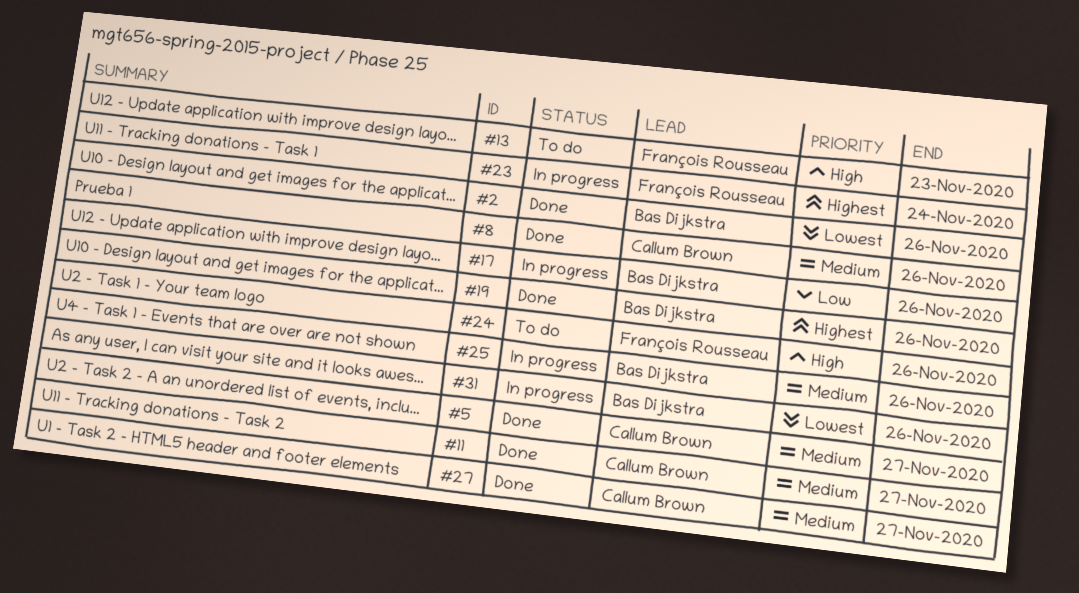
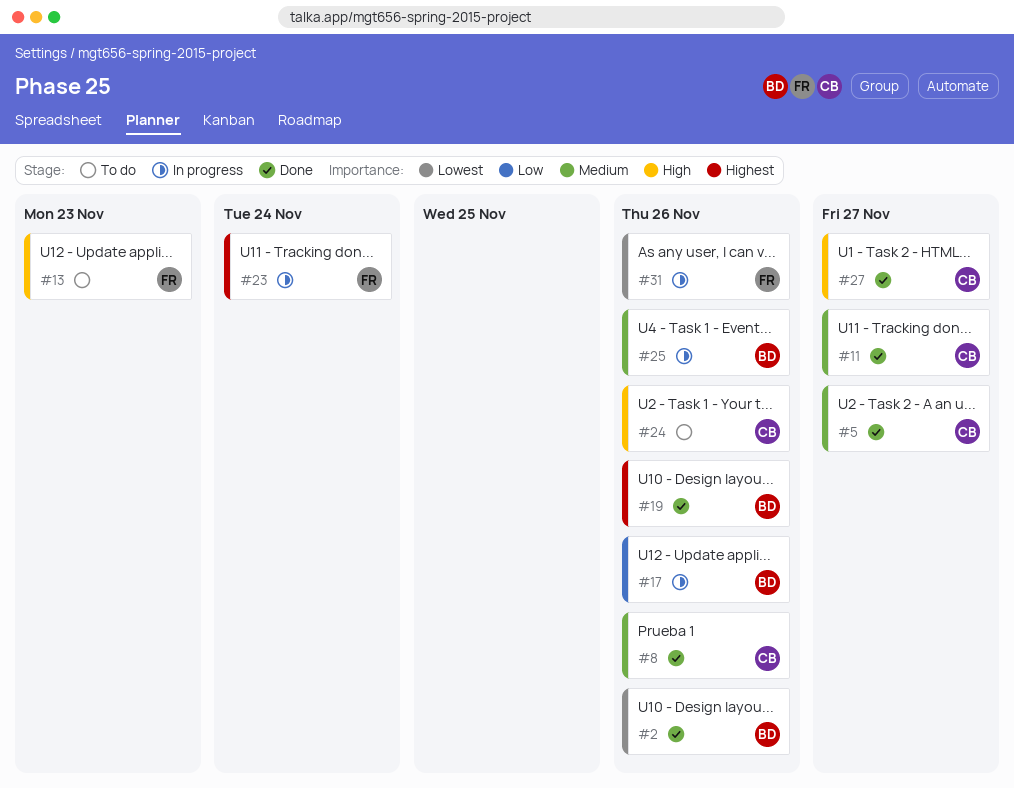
#24, owner: François Rousseau -> Callum Brown
#27, priority: Medium -> High
#31, owner: Bas Dijkstra -> François Rousseau

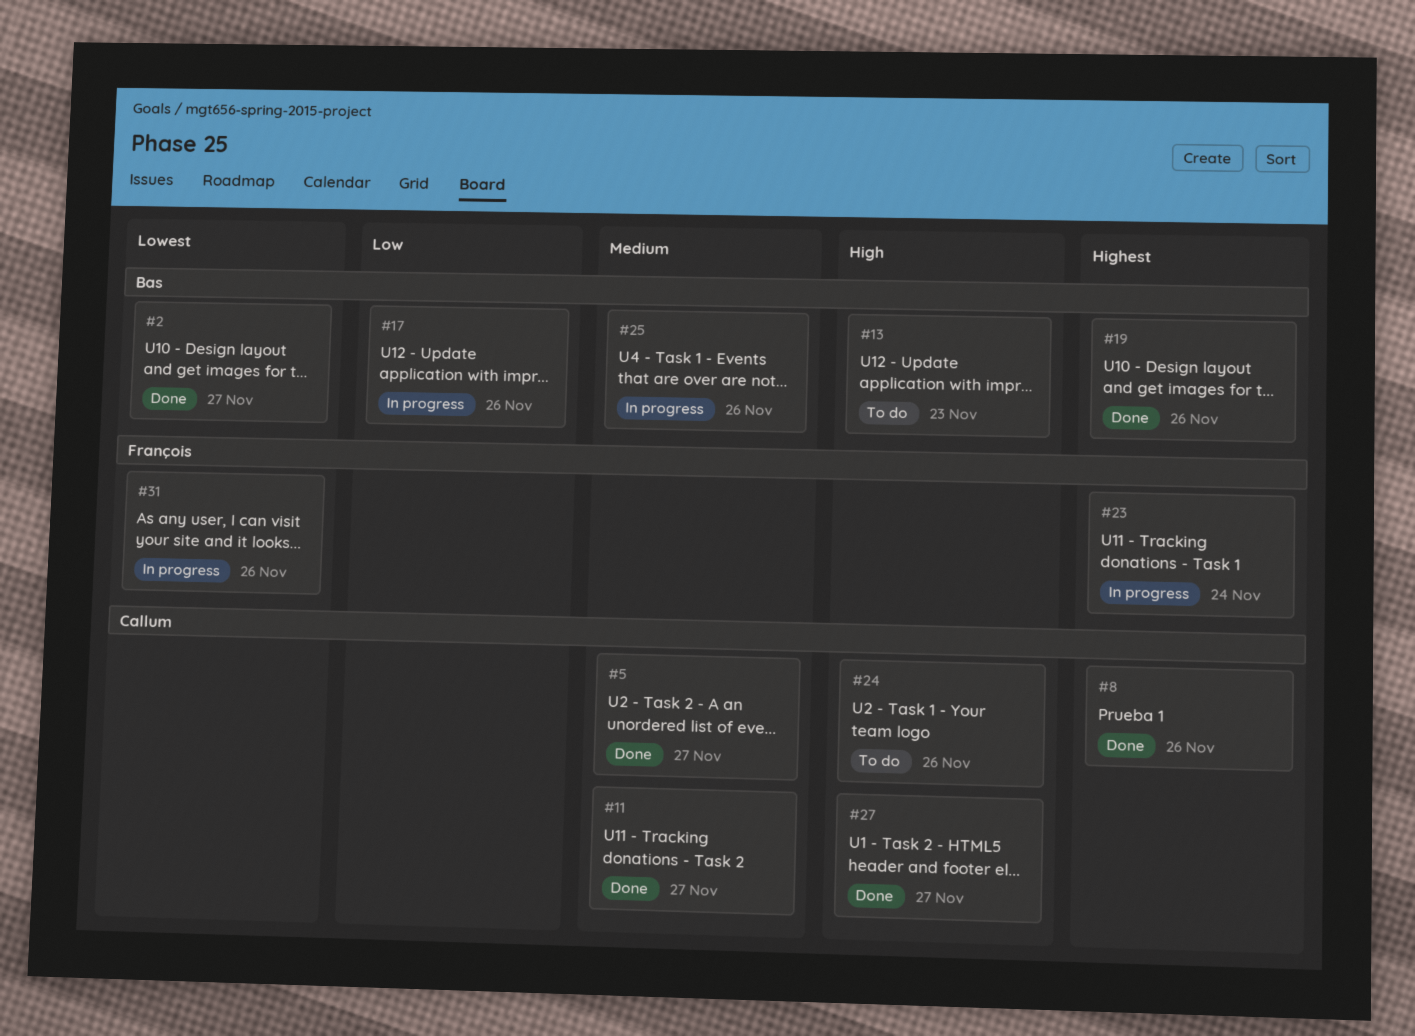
#2, due: Nov 26 -> Nov 27
#8, priority: Medium -> Highest
#13, owner: François -> Bas

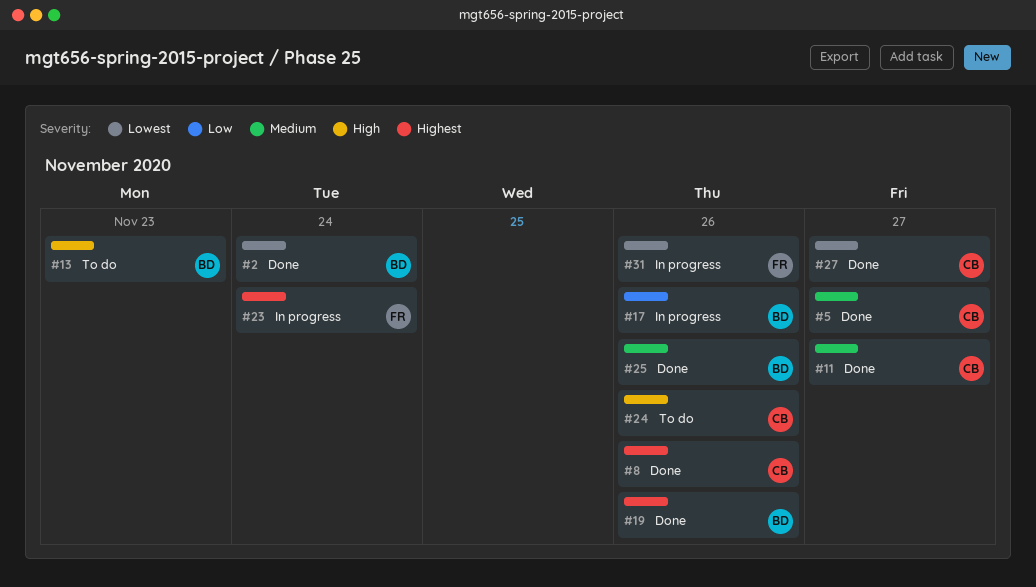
#2, due: Nov 27 -> Nov 24
#25, status: In progress -> Done
#27, priority: High -> Lowest

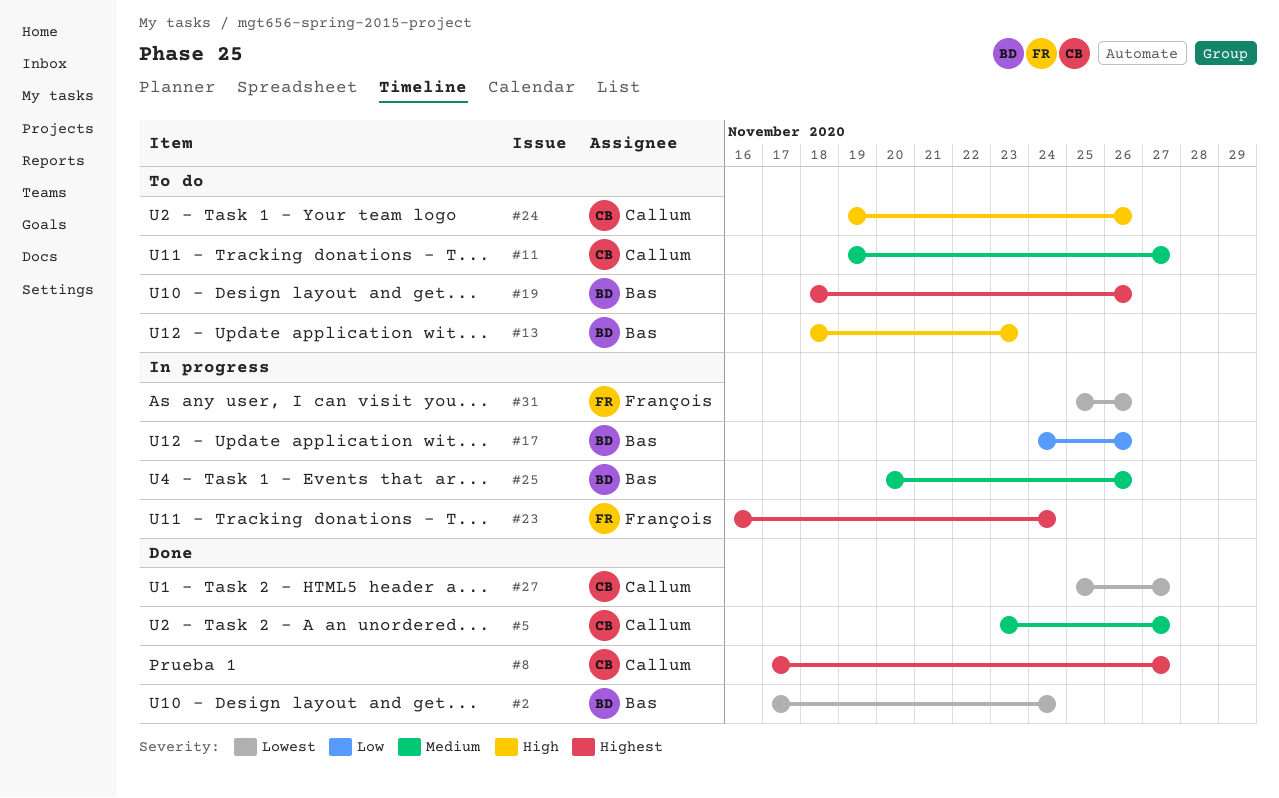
#8, due: Nov 26 -> Nov 27
#11, status: Done -> To do
#19, status: Done -> To do
#25, status: Done -> In progress

